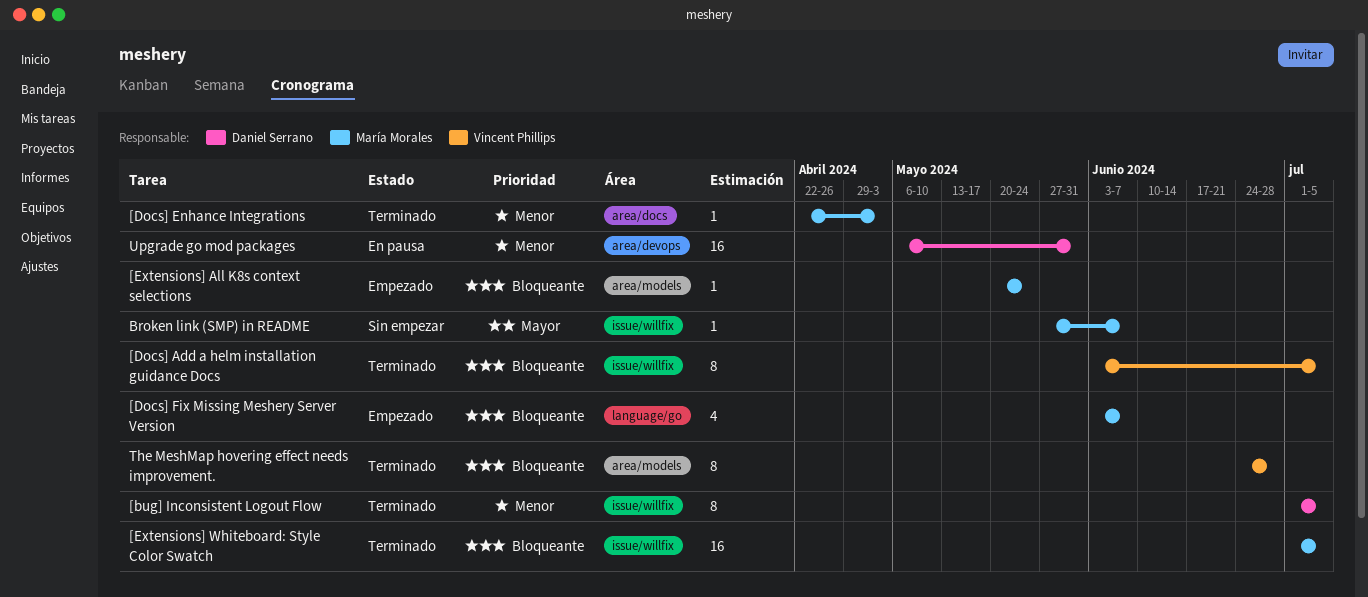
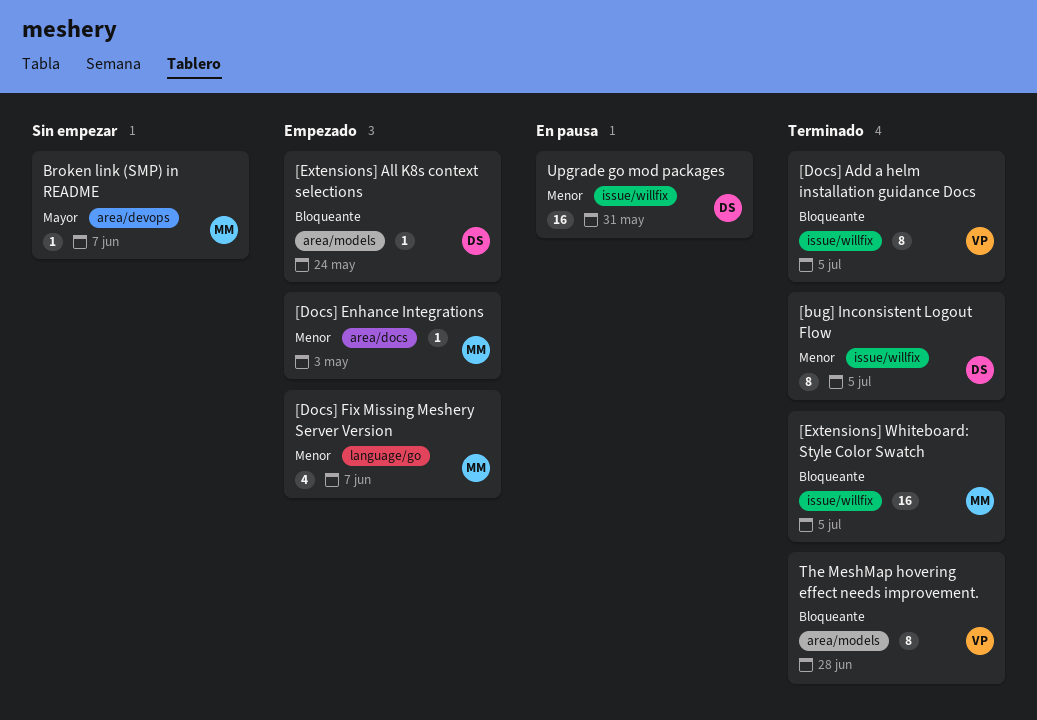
[Docs] Enhance Integrations, status: Terminado -> Empezado
[Docs] Fix Missing Meshery Server Version, priority: Bloqueante -> Menor
[Extensions] All K8s context selections, owner: María Morales -> Daniel Serrano
Broken link (SMP) in README, label: issue/willfix -> area/devops
Upgrade go mod packages, label: area/devops -> issue/willfix

